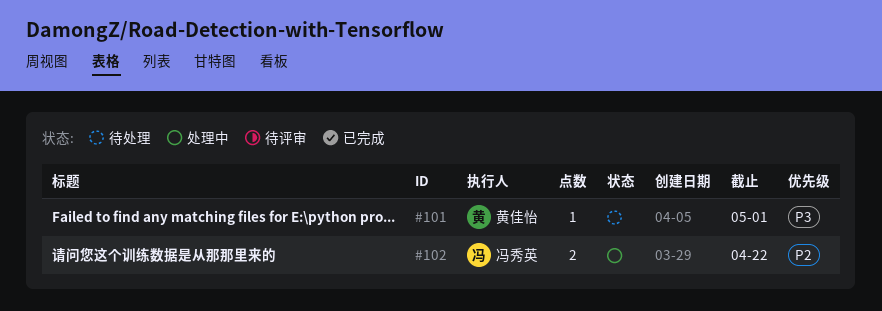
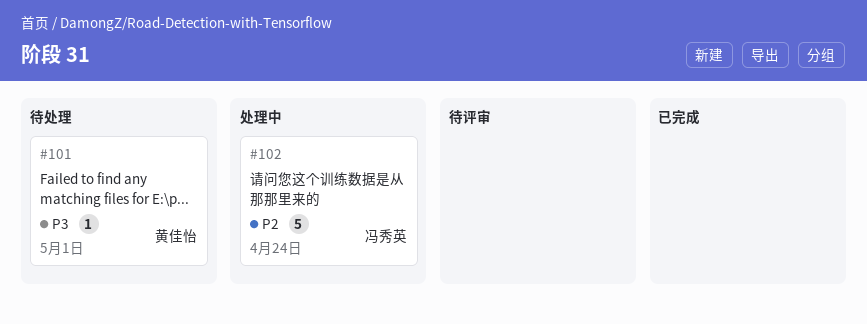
#102, estimate: 2 -> 5
#102, due: Apr 22 -> Apr 24

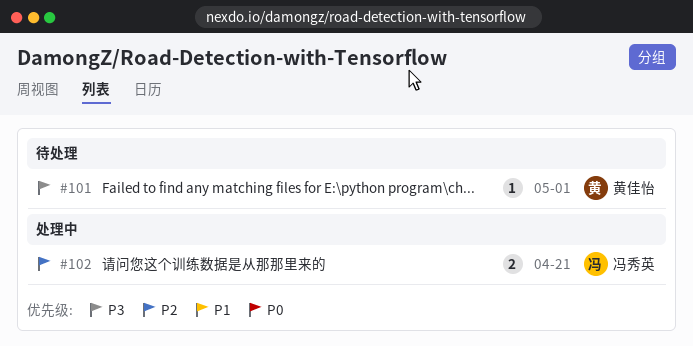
#102, estimate: 5 -> 2
#102, due: Apr 24 -> Apr 21

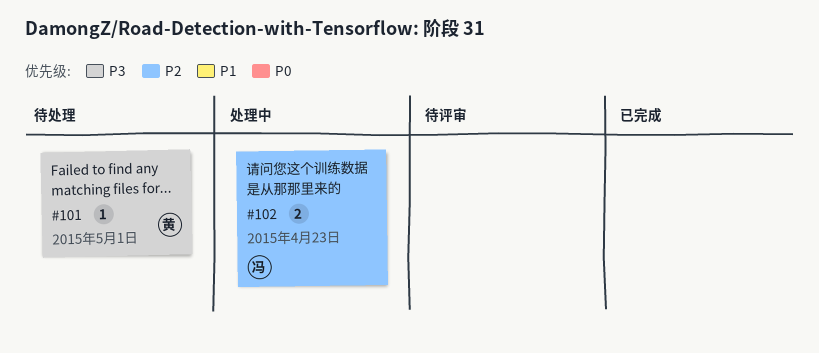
#102, due: Apr 21 -> Apr 23

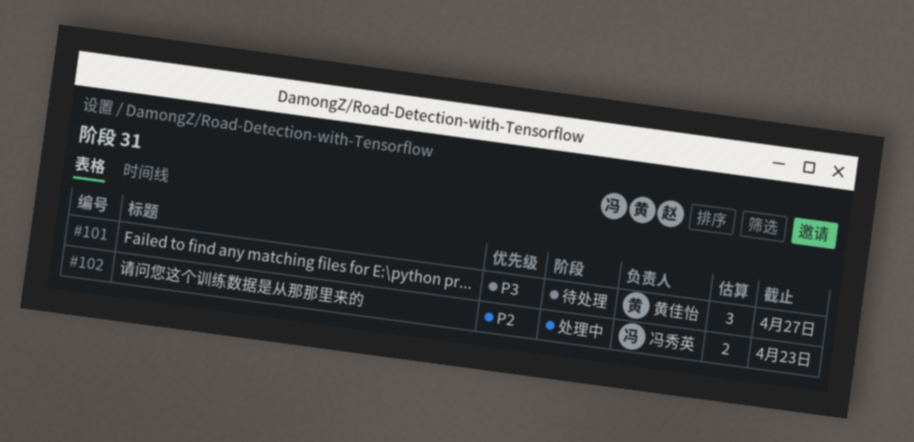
#101, estimate: 1 -> 3
#101, due: May 1 -> Apr 27

